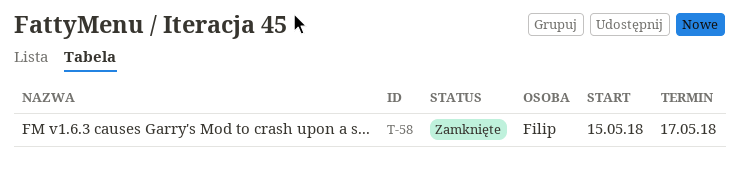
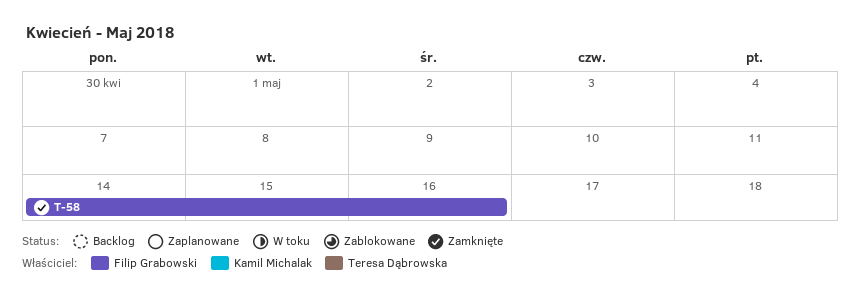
T-58, start: May 15 -> May 14
T-58, due: May 17 -> May 16

